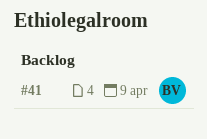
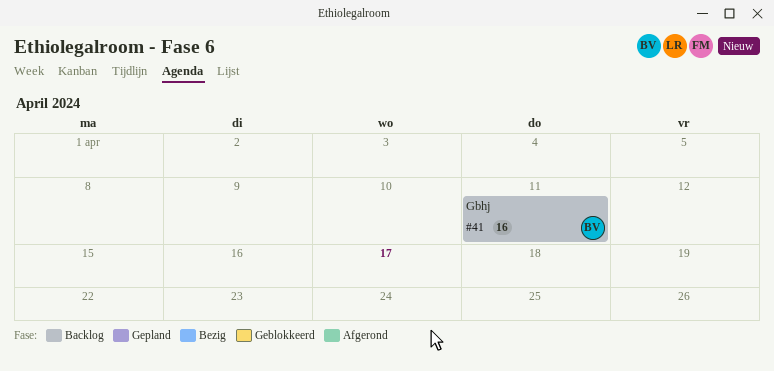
#41, due: Apr 9 -> Apr 11

